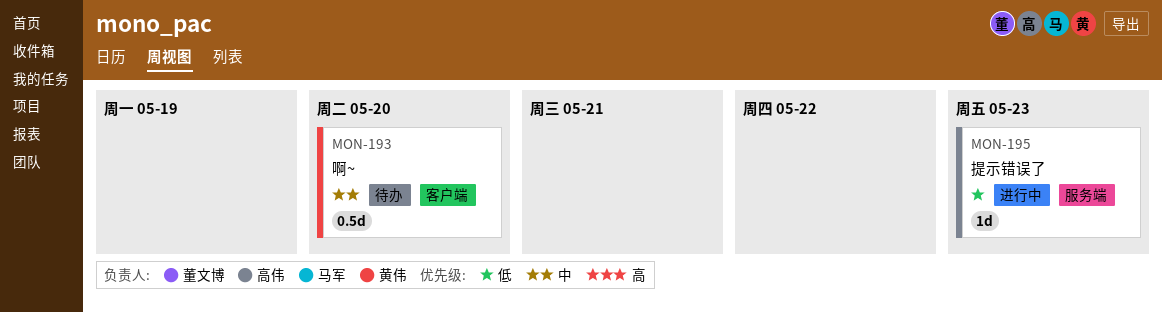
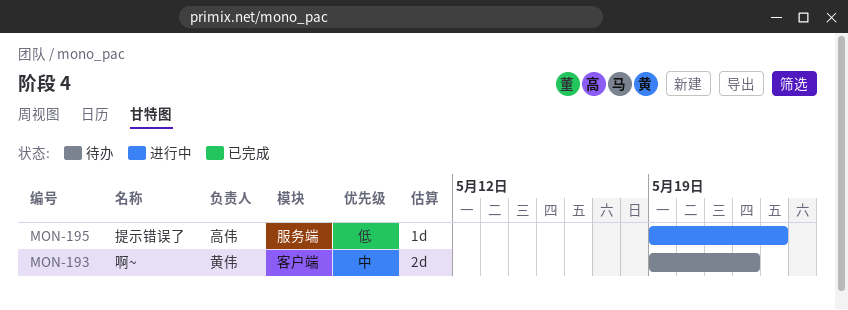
MON-193, estimate: 0.5d -> 2d
MON-193, due: May 20 -> May 22

